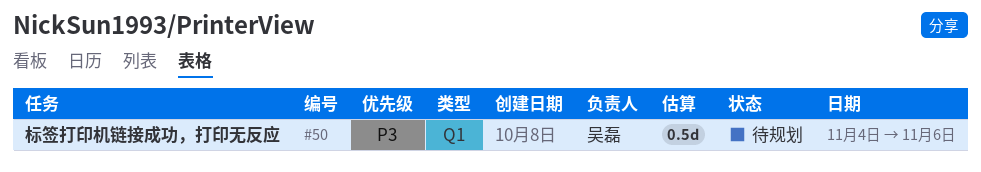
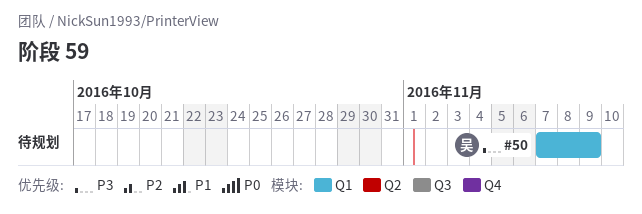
#50, start: Nov 4 -> Nov 7
#50, due: Nov 6 -> Nov 9

